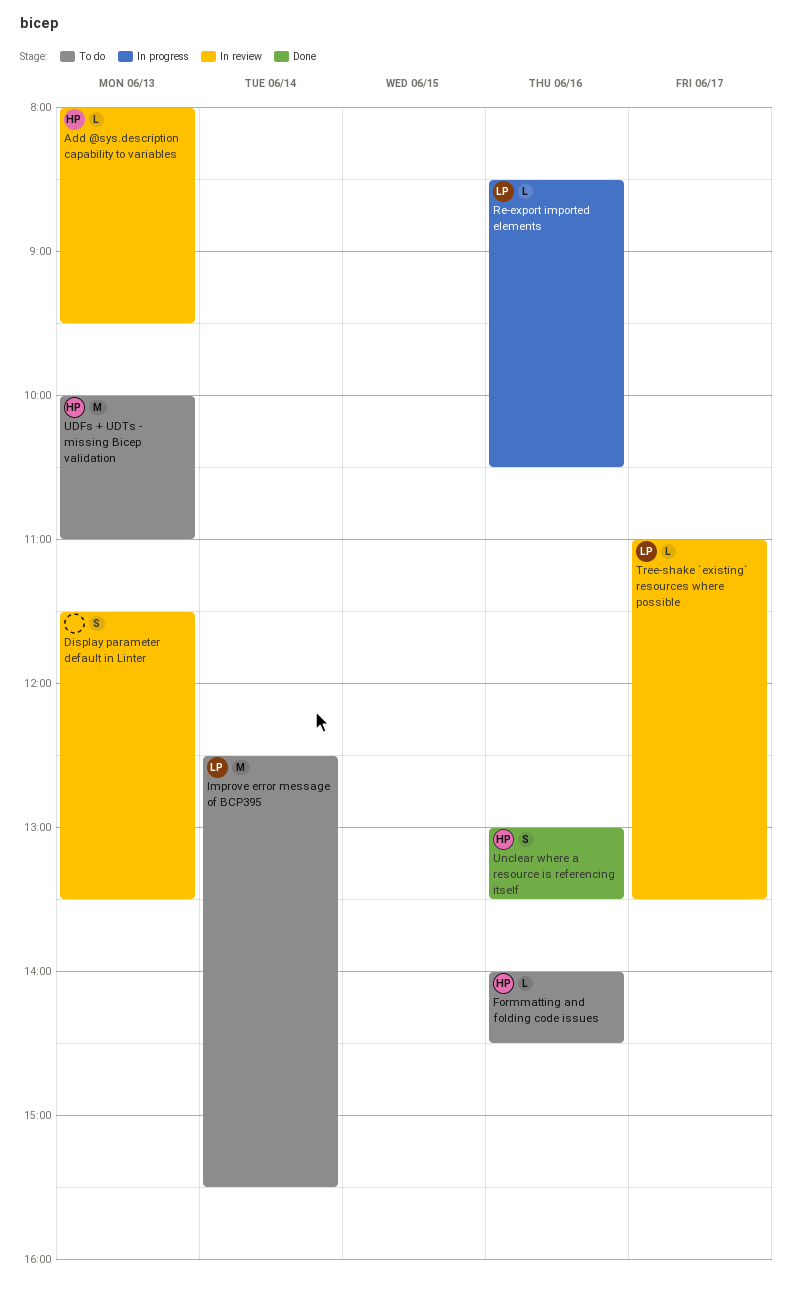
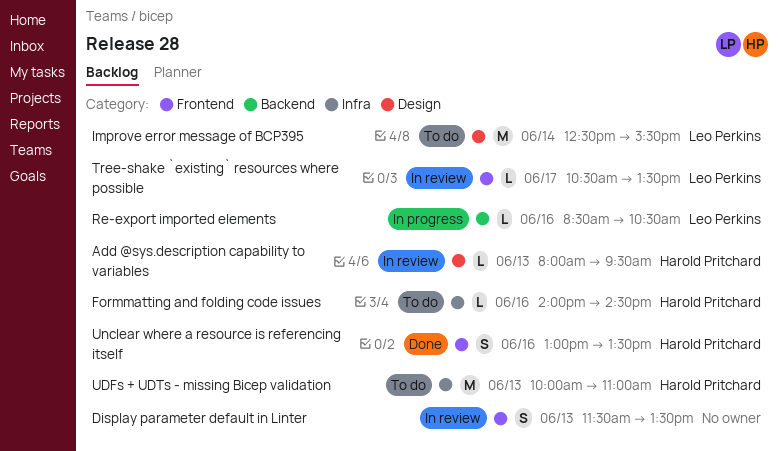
Tree-shake `existing` resources where possible, begins: 11:00 -> 10:30

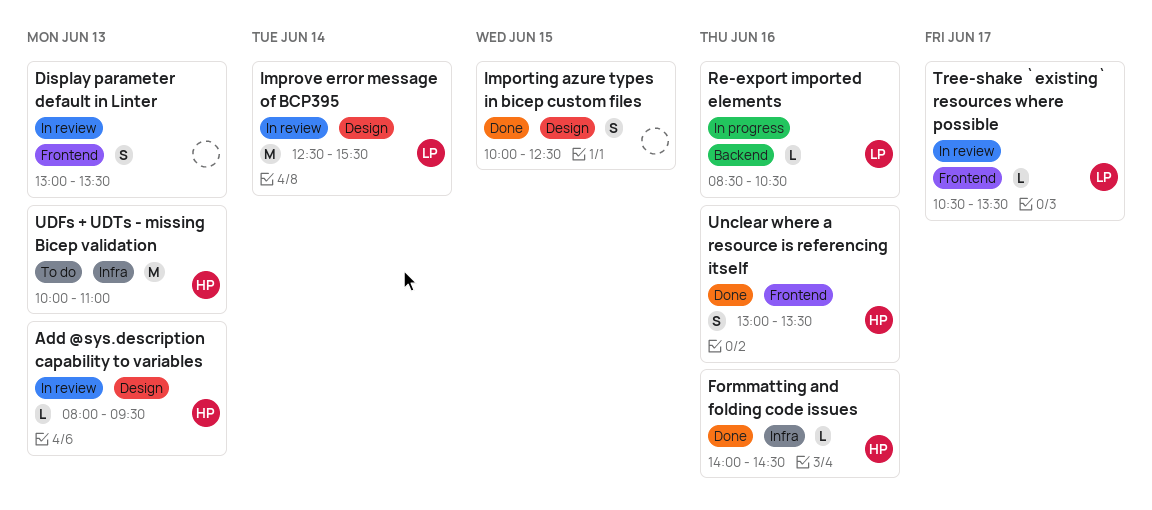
Display parameter default in Linter, begins: 11:30 -> 13:00
Formmatting and folding code issues, status: To do -> Done
Importing azure types in bicep custom files: none -> present
Improve error message of BCP395, status: To do -> In review

